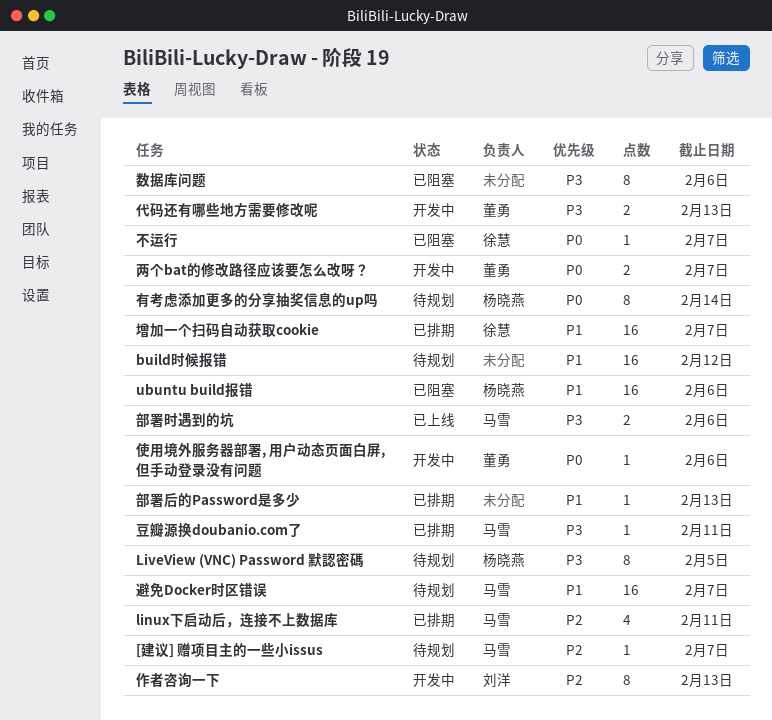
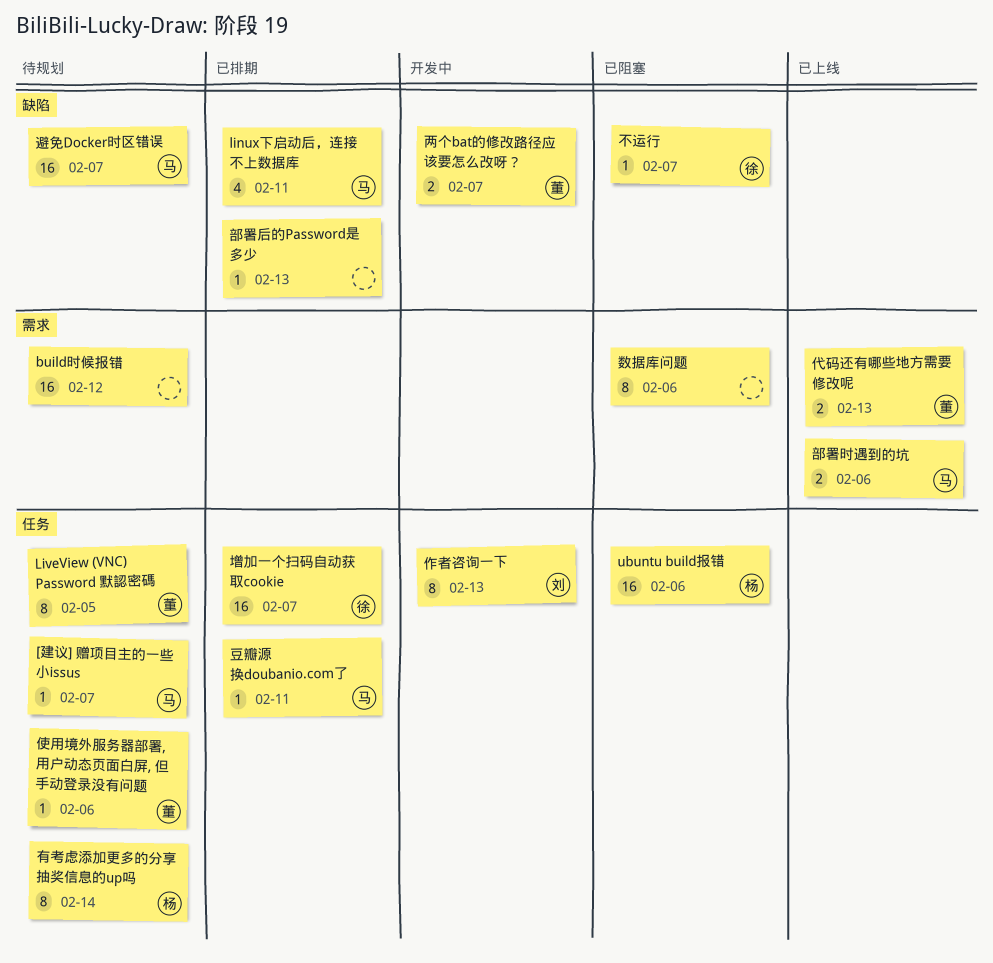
LiveView (VNC) Password 默認密碼, owner: 杨晓燕 -> 董勇
代码还有哪些地方需要修改呢, status: 开发中 -> 已上线
使用境外服务器部署, 用户动态页面白屏, 但手动登录没有问题, status: 开发中 -> 待规划

